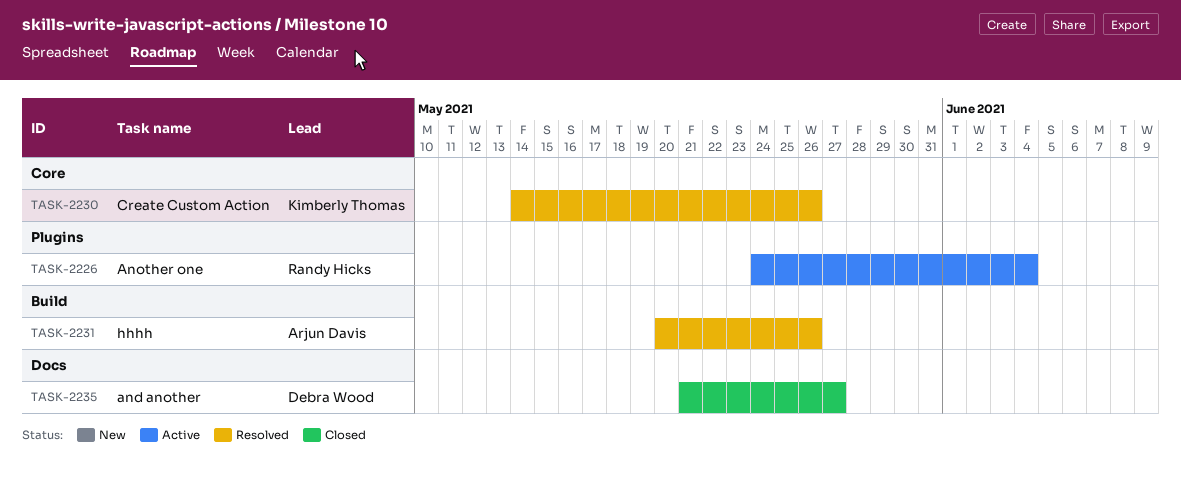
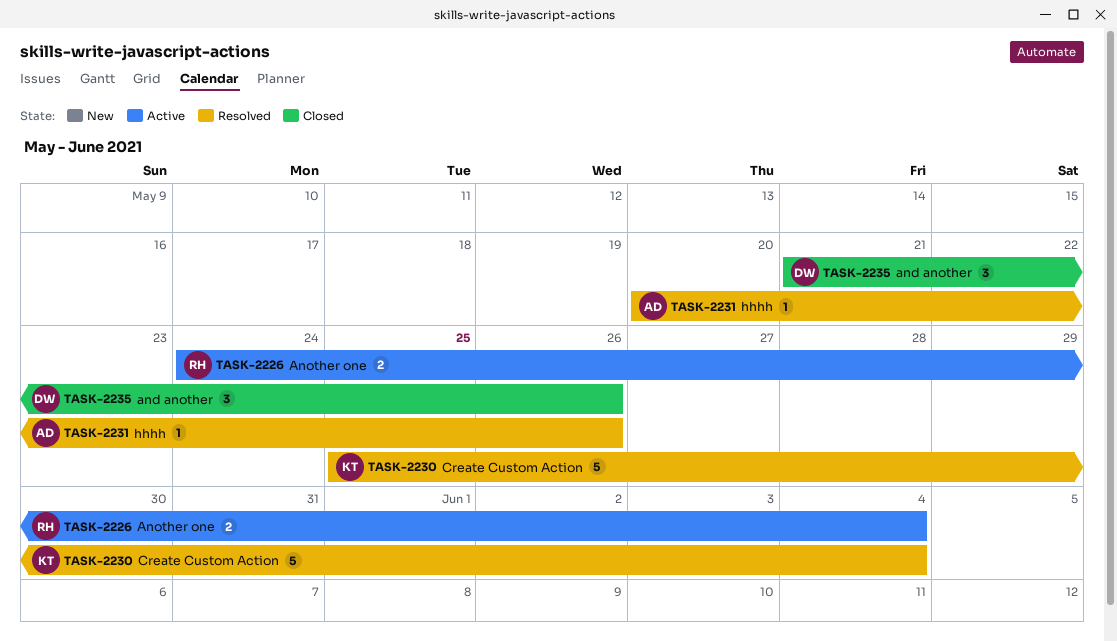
TASK-2230, start: May 14 -> May 25
TASK-2230, due: May 26 -> Jun 4
TASK-2235, due: May 27 -> May 26

